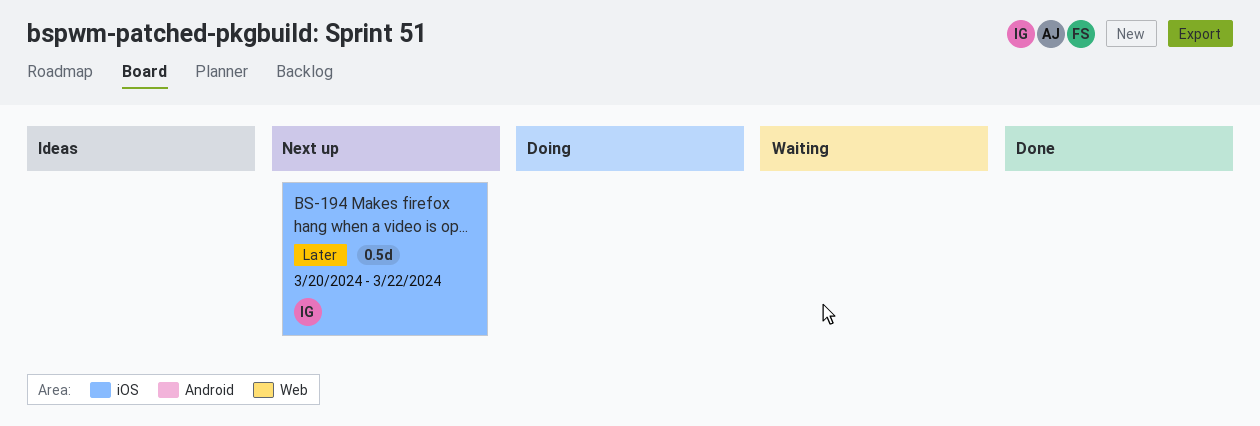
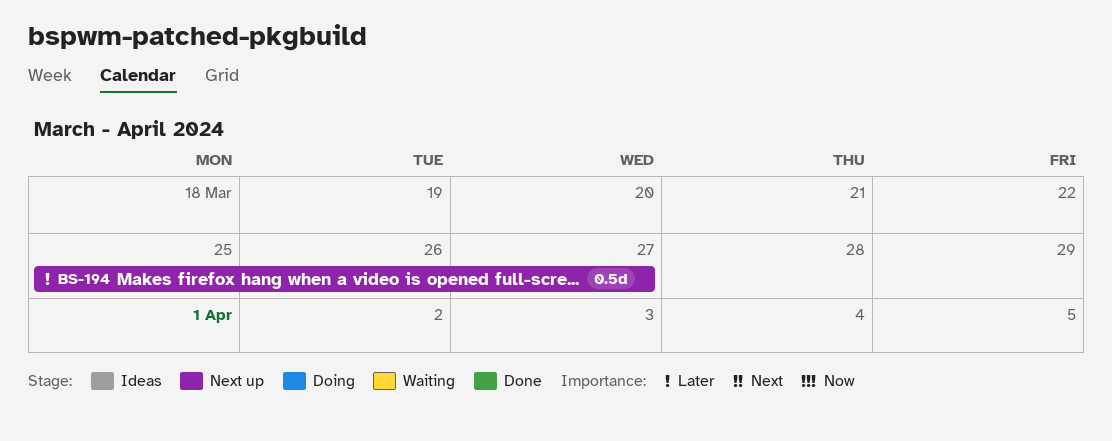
BS-194, start: Mar 20 -> Mar 25
BS-194, due: Mar 22 -> Mar 27

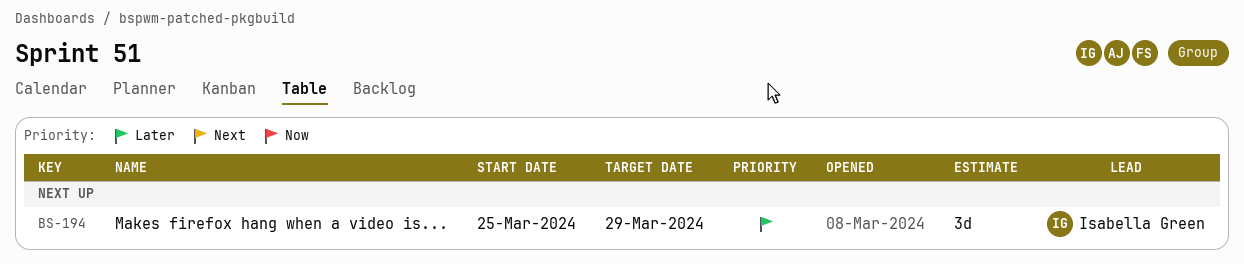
BS-194, estimate: 0.5d -> 3d
BS-194, due: Mar 27 -> Mar 29

